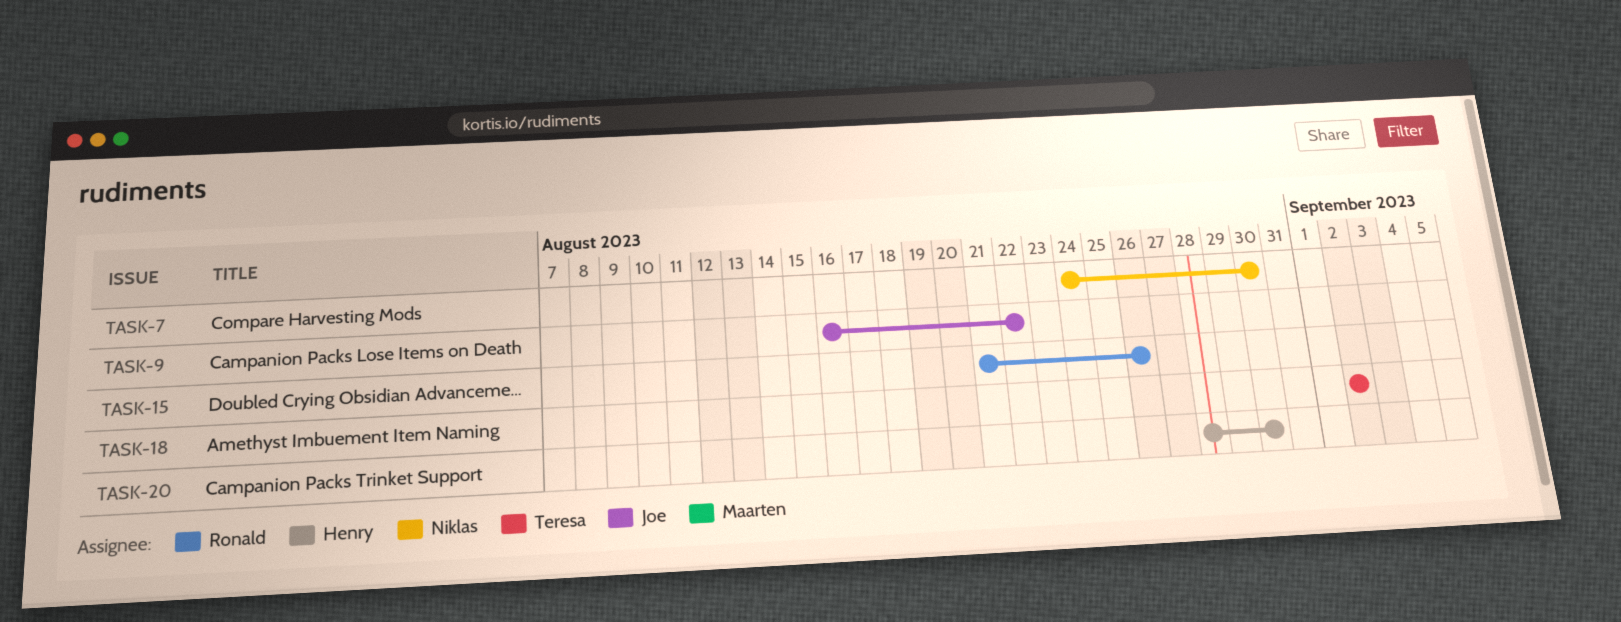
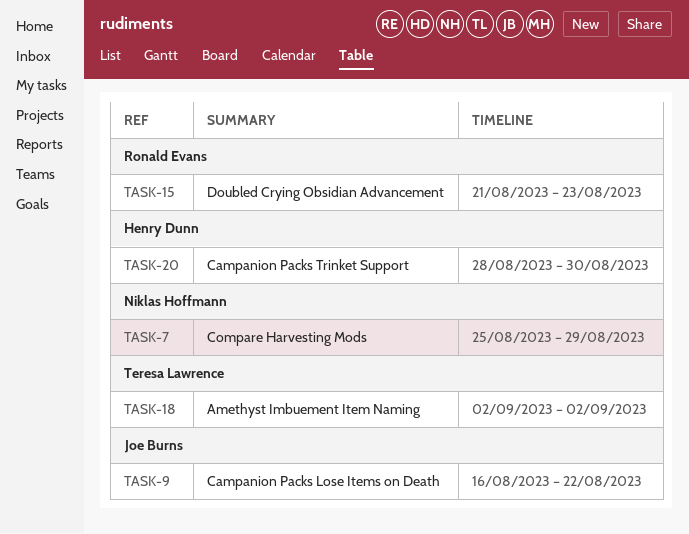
TASK-7, start: Aug 24 -> Aug 25
TASK-7, due: Aug 30 -> Aug 29
TASK-15, due: Aug 26 -> Aug 23

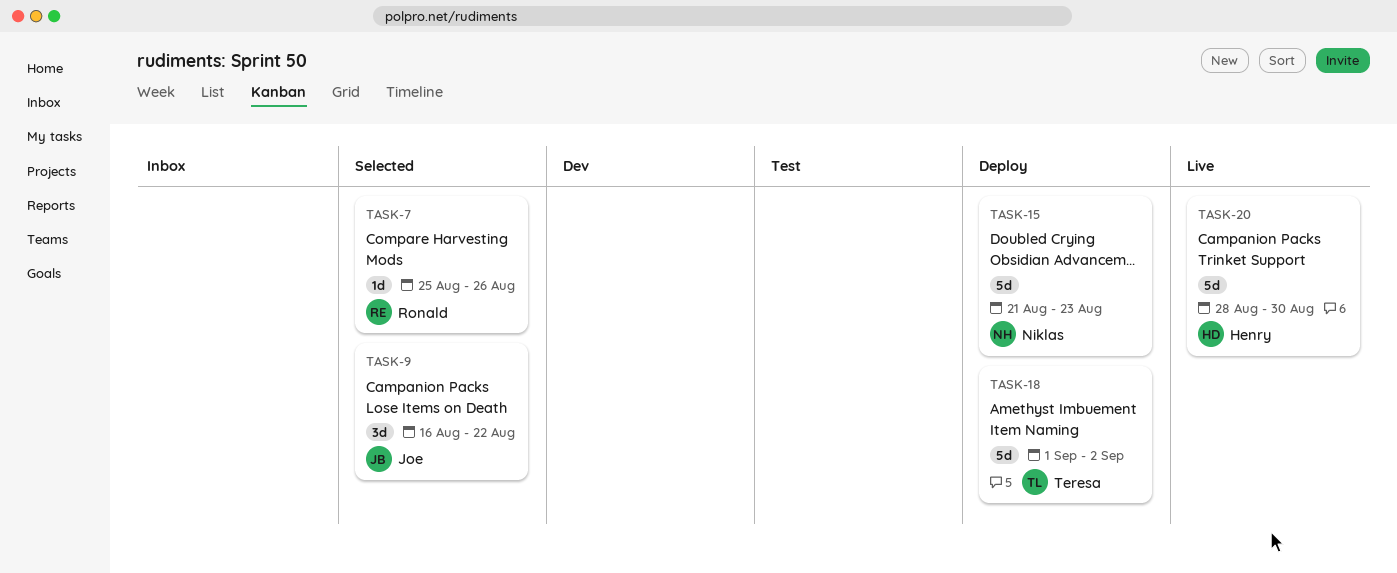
TASK-7, owner: Niklas Hoffmann -> Ronald Evans
TASK-7, due: Aug 29 -> Aug 26
TASK-15, owner: Ronald Evans -> Niklas Hoffmann
TASK-18, start: Sep 2 -> Sep 1

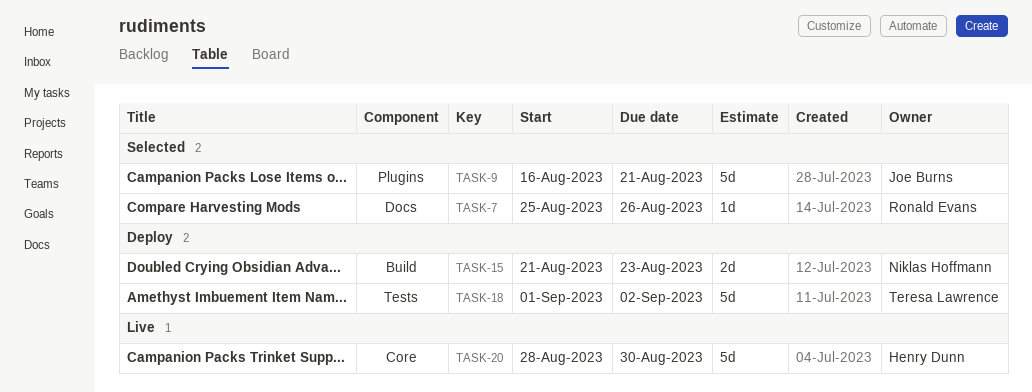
TASK-9, estimate: 3d -> 5d
TASK-9, due: Aug 22 -> Aug 21
TASK-15, estimate: 5d -> 2d

